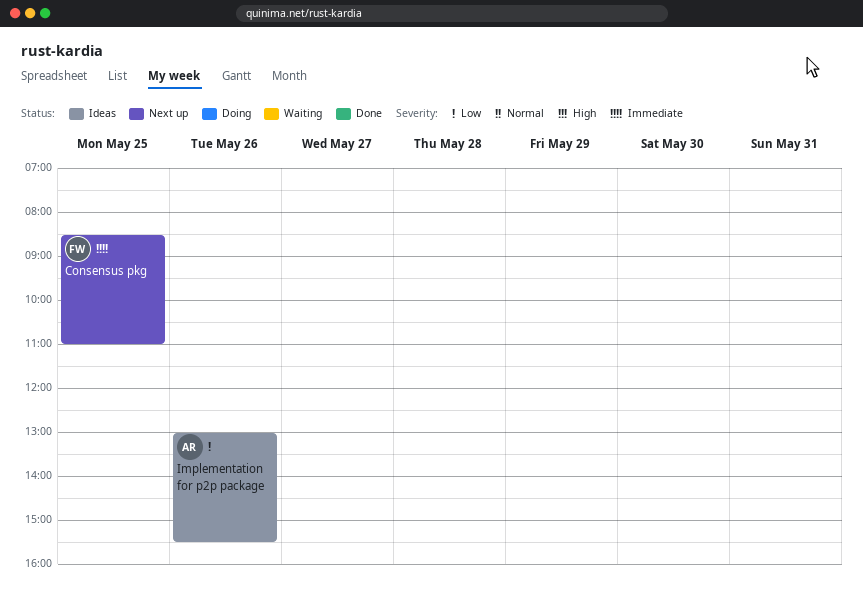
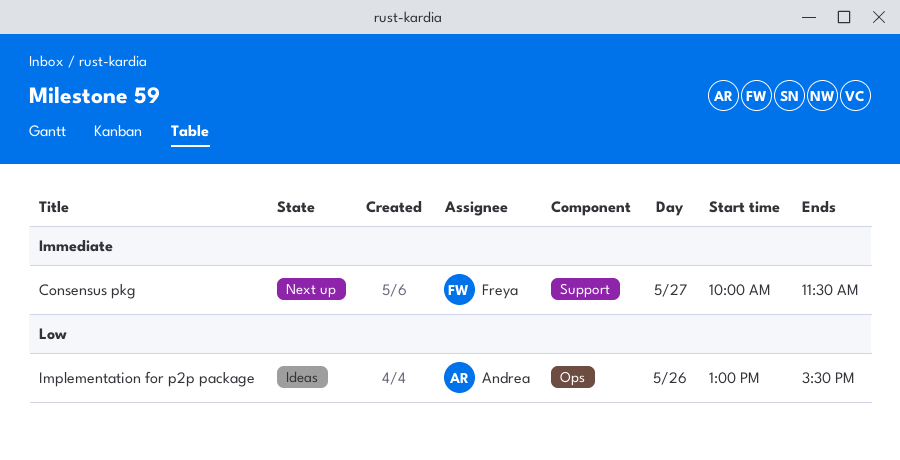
Consensus pkg, day: May 25 -> May 27
Consensus pkg, begins: 08:30 -> 10:00
Consensus pkg, ends: 11:00 -> 11:30

